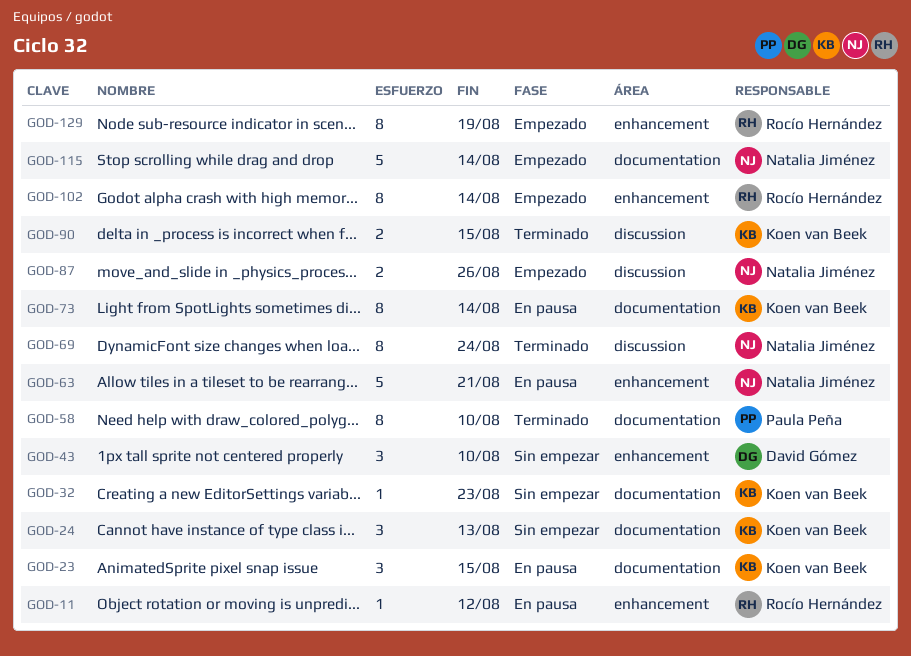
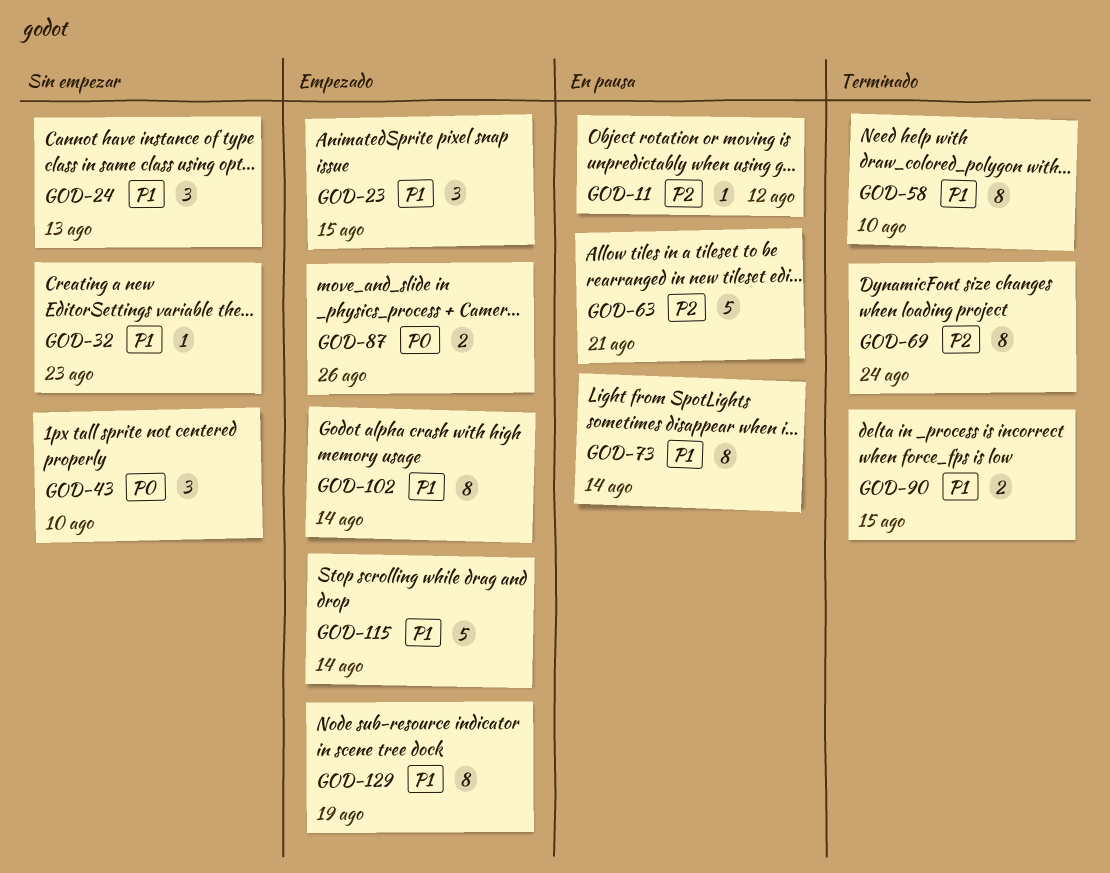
GOD-23, status: En pausa -> Empezado

